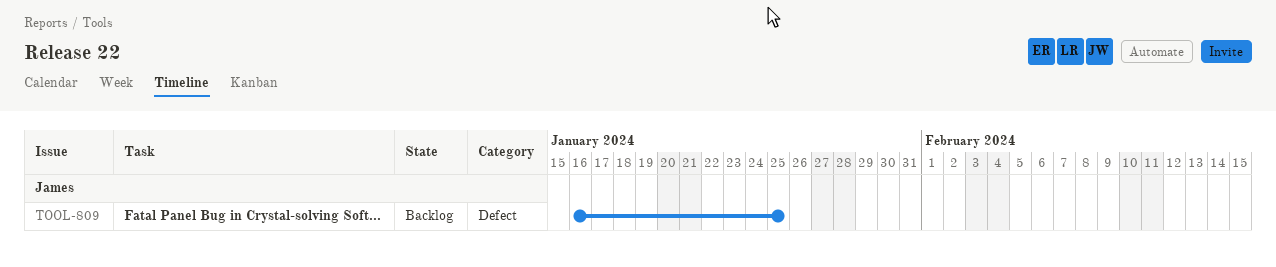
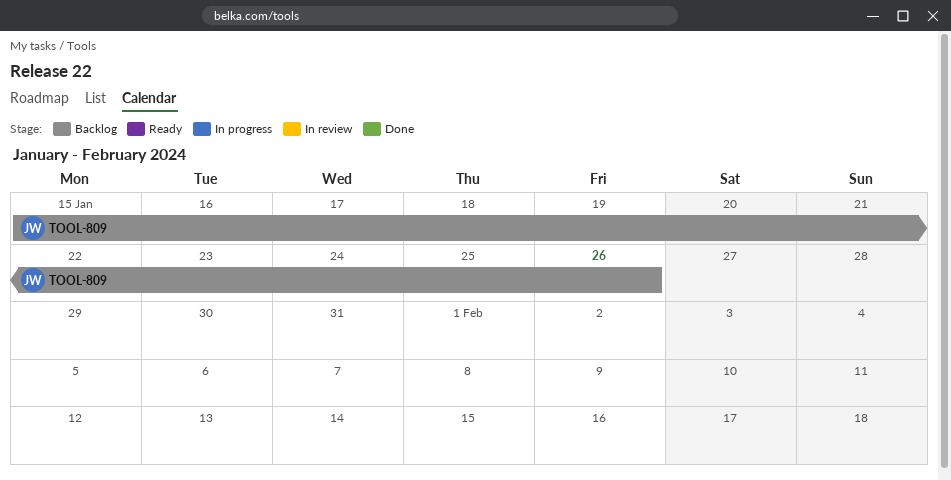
TOOL-809, start: Jan 16 -> Jan 15
TOOL-809, due: Jan 25 -> Jan 26

